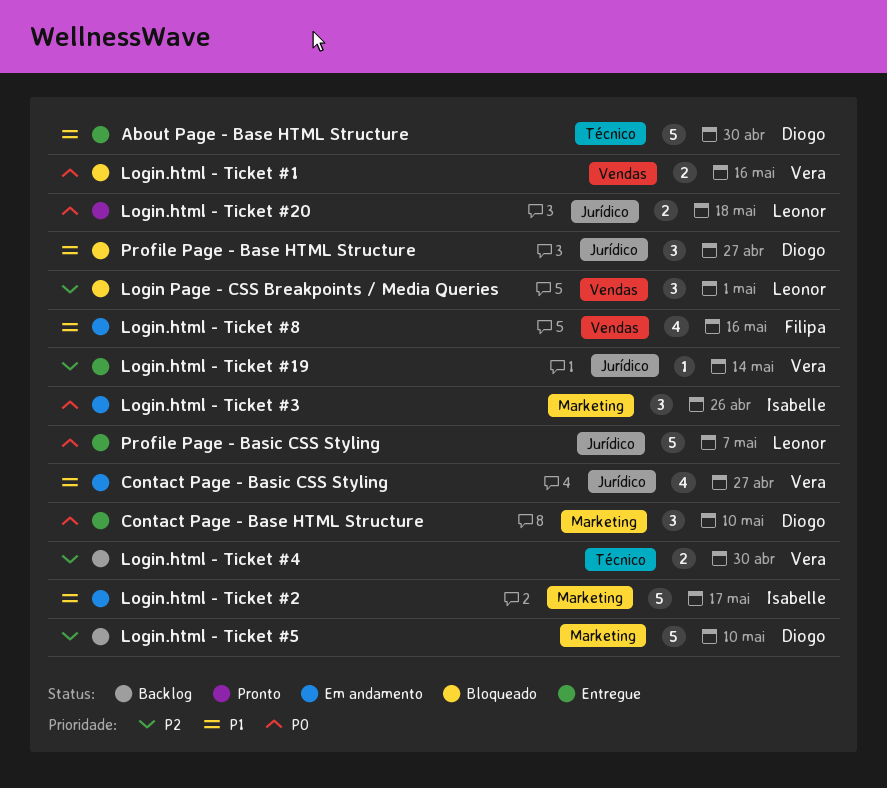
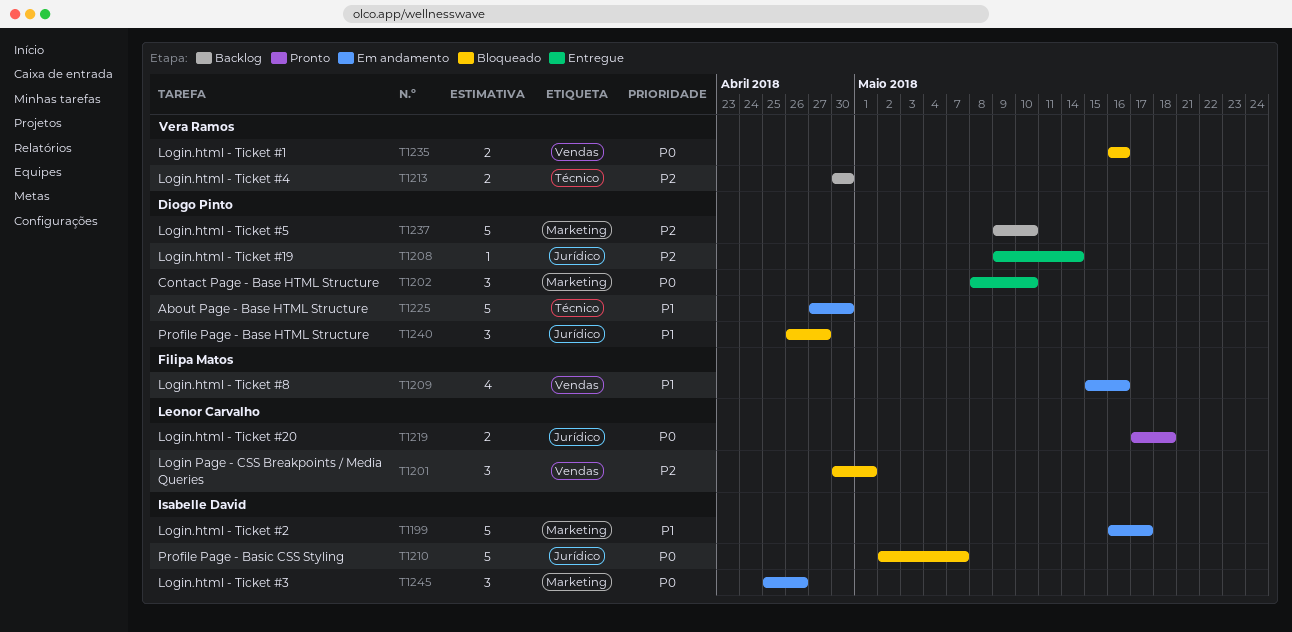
About Page - Base HTML Structure, status: Entregue -> Em andamento
Contact Page - Basic CSS Styling: present -> none
Login.html - Ticket #19, owner: Vera Ramos -> Diogo Pinto
Profile Page - Basic CSS Styling, status: Entregue -> Bloqueado
Profile Page - Basic CSS Styling, owner: Leonor Carvalho -> Isabelle David

